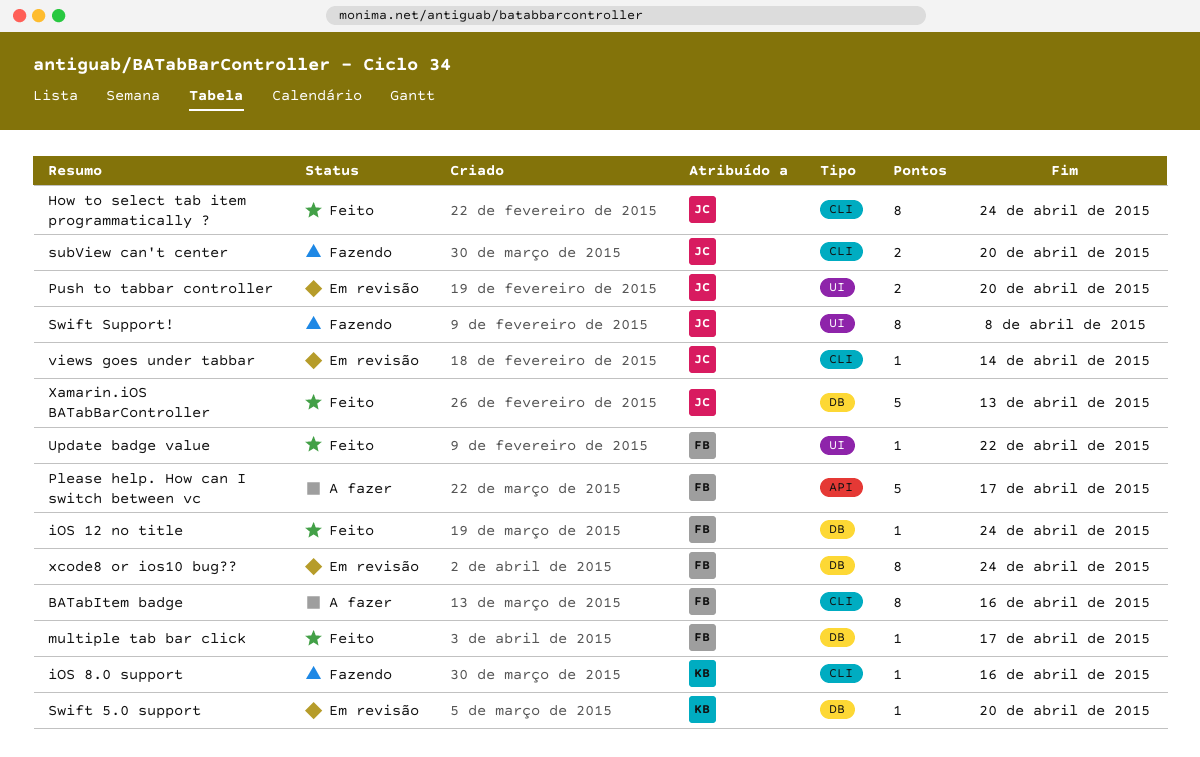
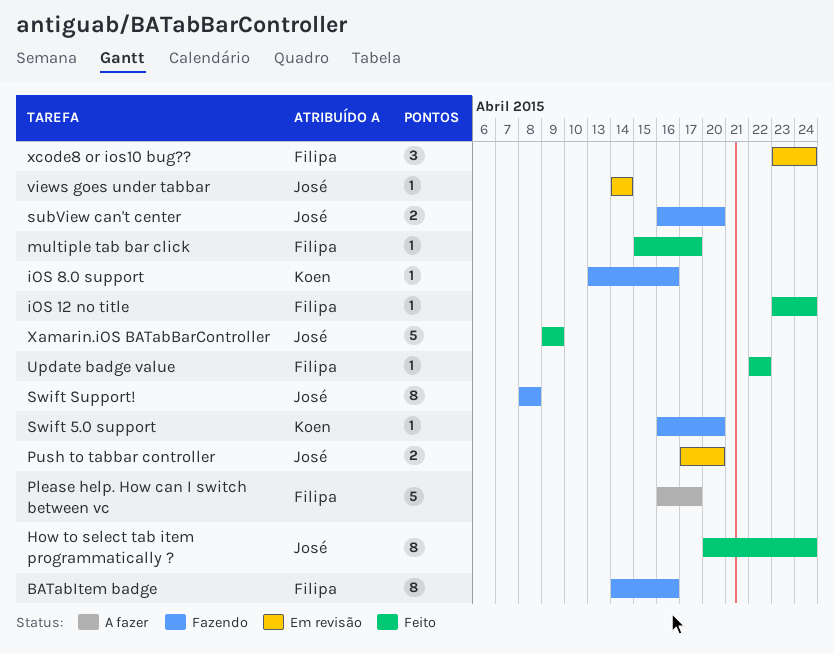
BATabItem badge, status: A fazer -> Fazendo
Swift 5.0 support, status: Em revisão -> Fazendo
Xamarin.iOS BATabBarController, due: Apr 13 -> Apr 9
xcode8 or ios10 bug??, estimate: 8 -> 3

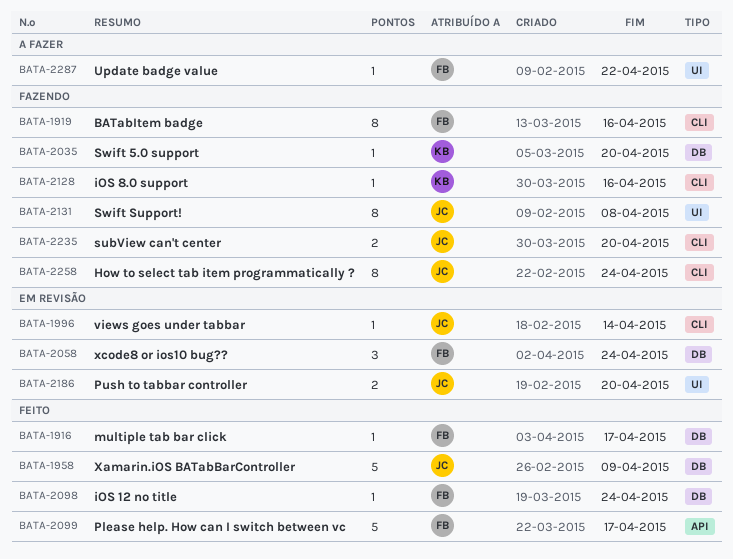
How to select tab item programmatically ?, status: Feito -> Fazendo
Please help. How can I switch between vc, status: A fazer -> Feito
Update badge value, status: Feito -> A fazer

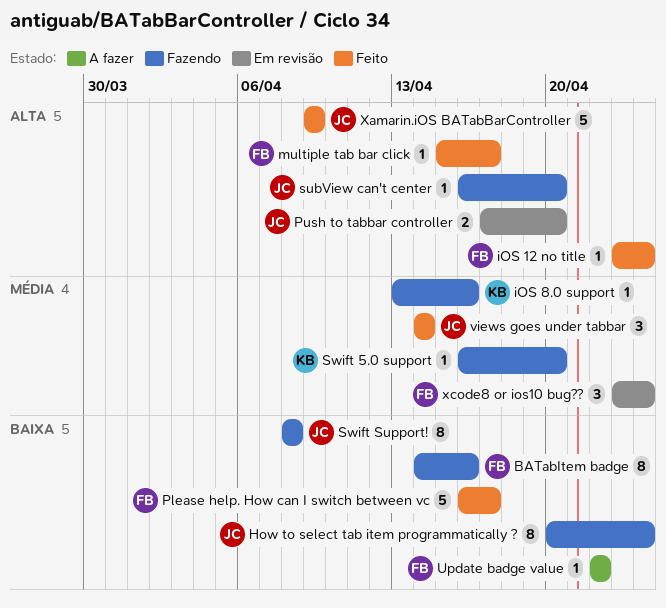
subView can't center, estimate: 2 -> 1
views goes under tabbar, status: Em revisão -> Feito
views goes under tabbar, estimate: 1 -> 3

